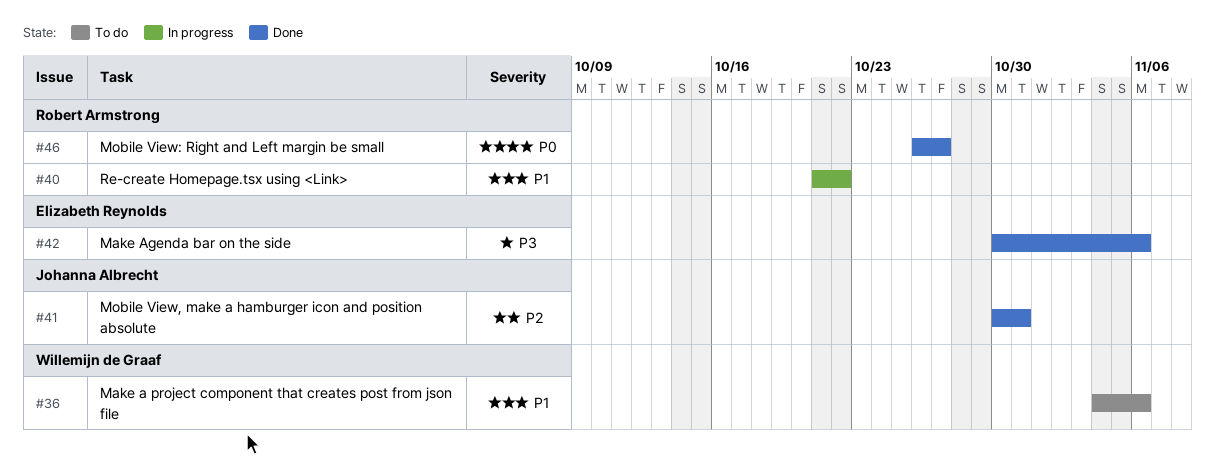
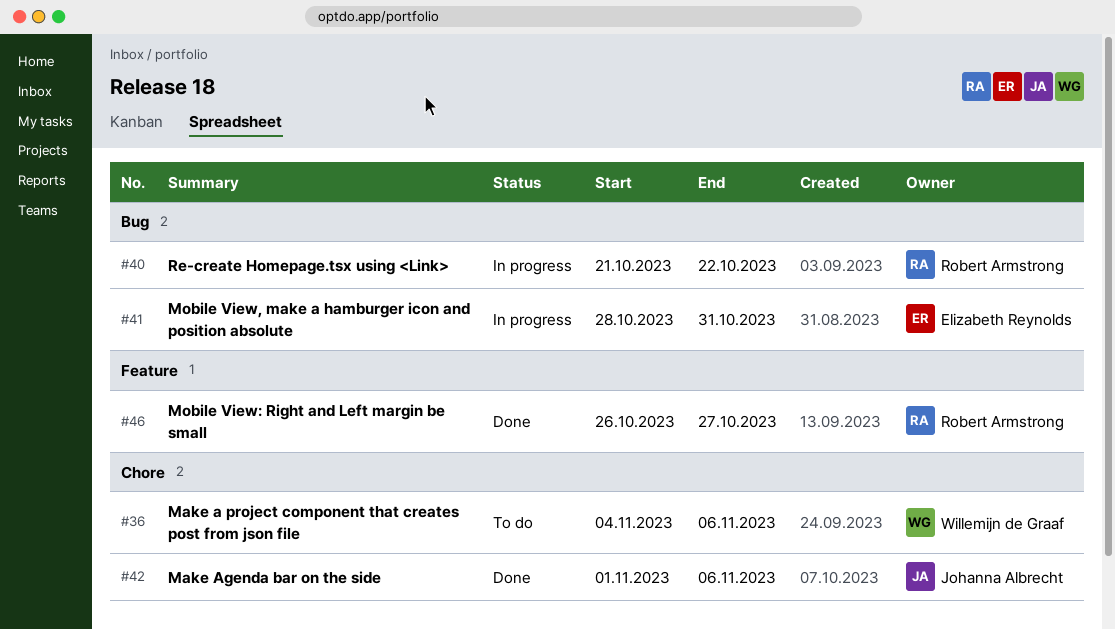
#41, status: Done -> In progress
#41, owner: Johanna Albrecht -> Elizabeth Reynolds
#41, start: Oct 30 -> Oct 28
#42, owner: Elizabeth Reynolds -> Johanna Albrecht
#42, start: Oct 30 -> Nov 1

